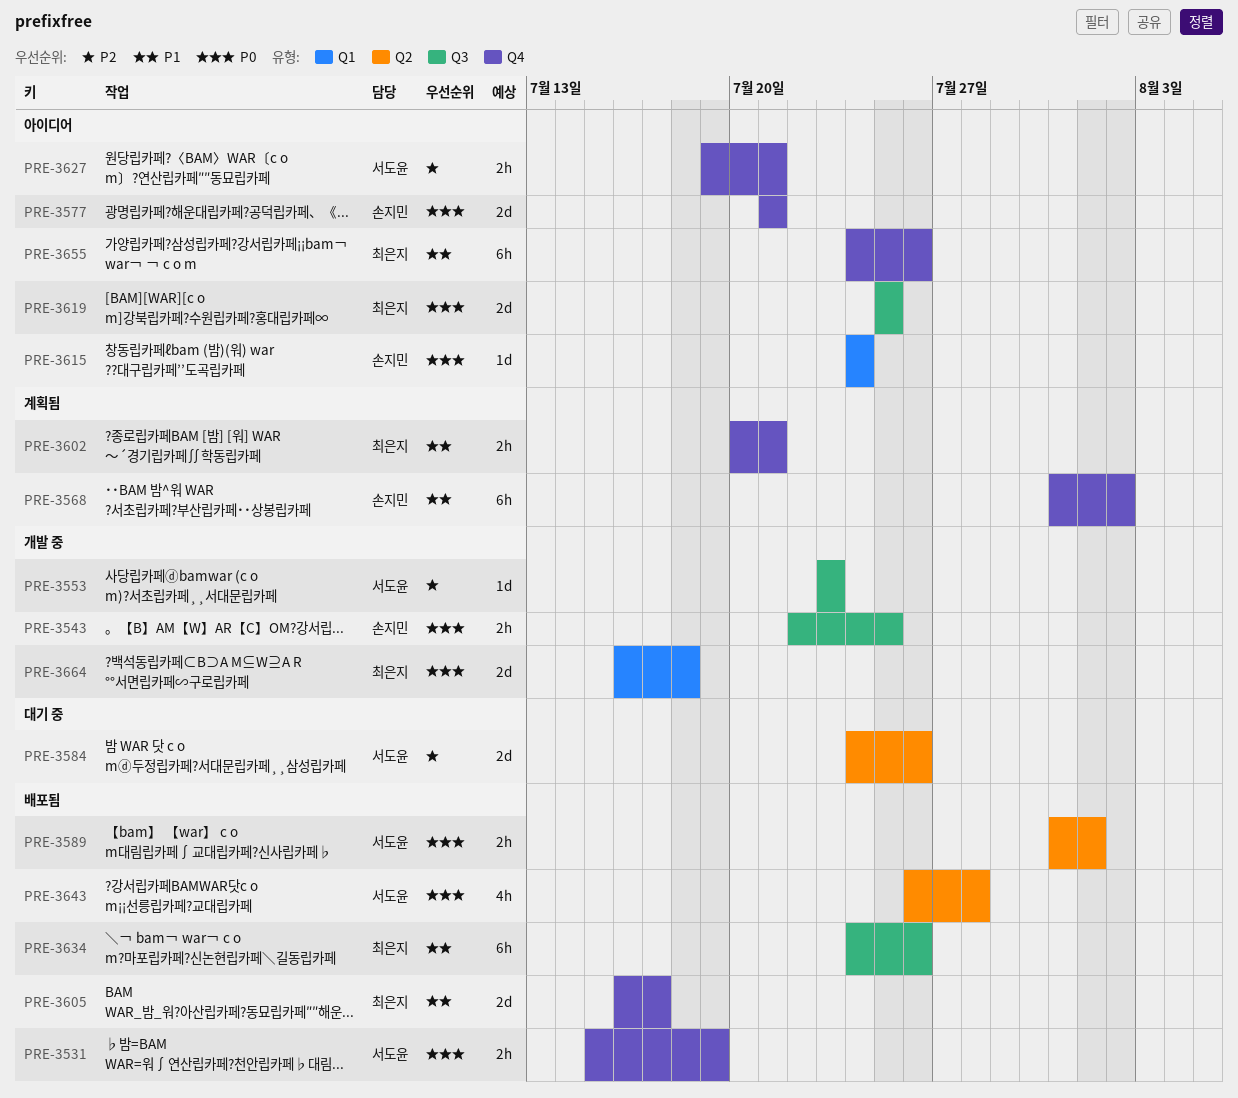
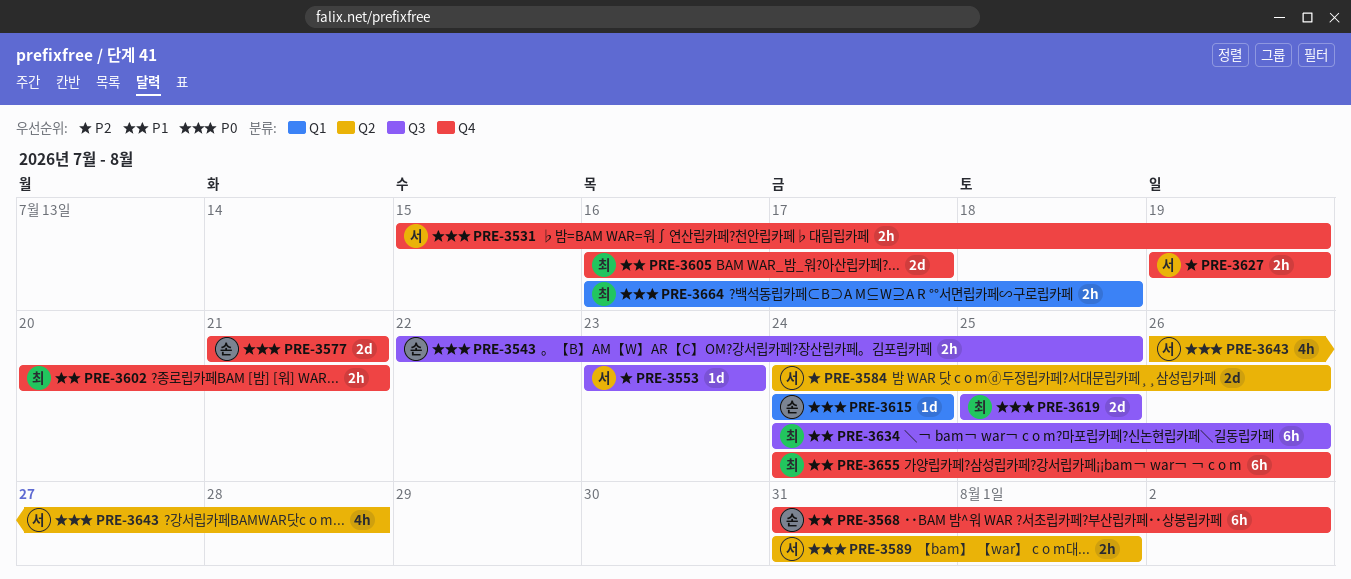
PRE-3627, due: Jul 21 -> Jul 19
PRE-3664, estimate: 2d -> 2h

